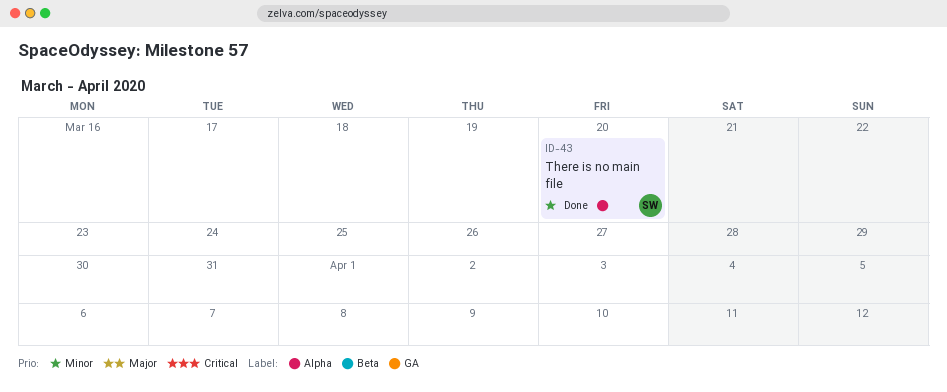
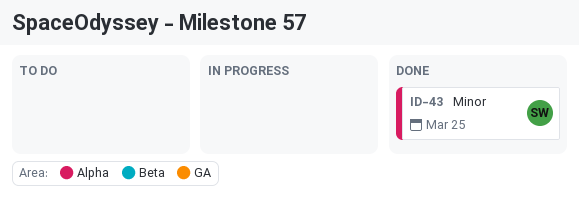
ID-43, due: Mar 20 -> Mar 25

